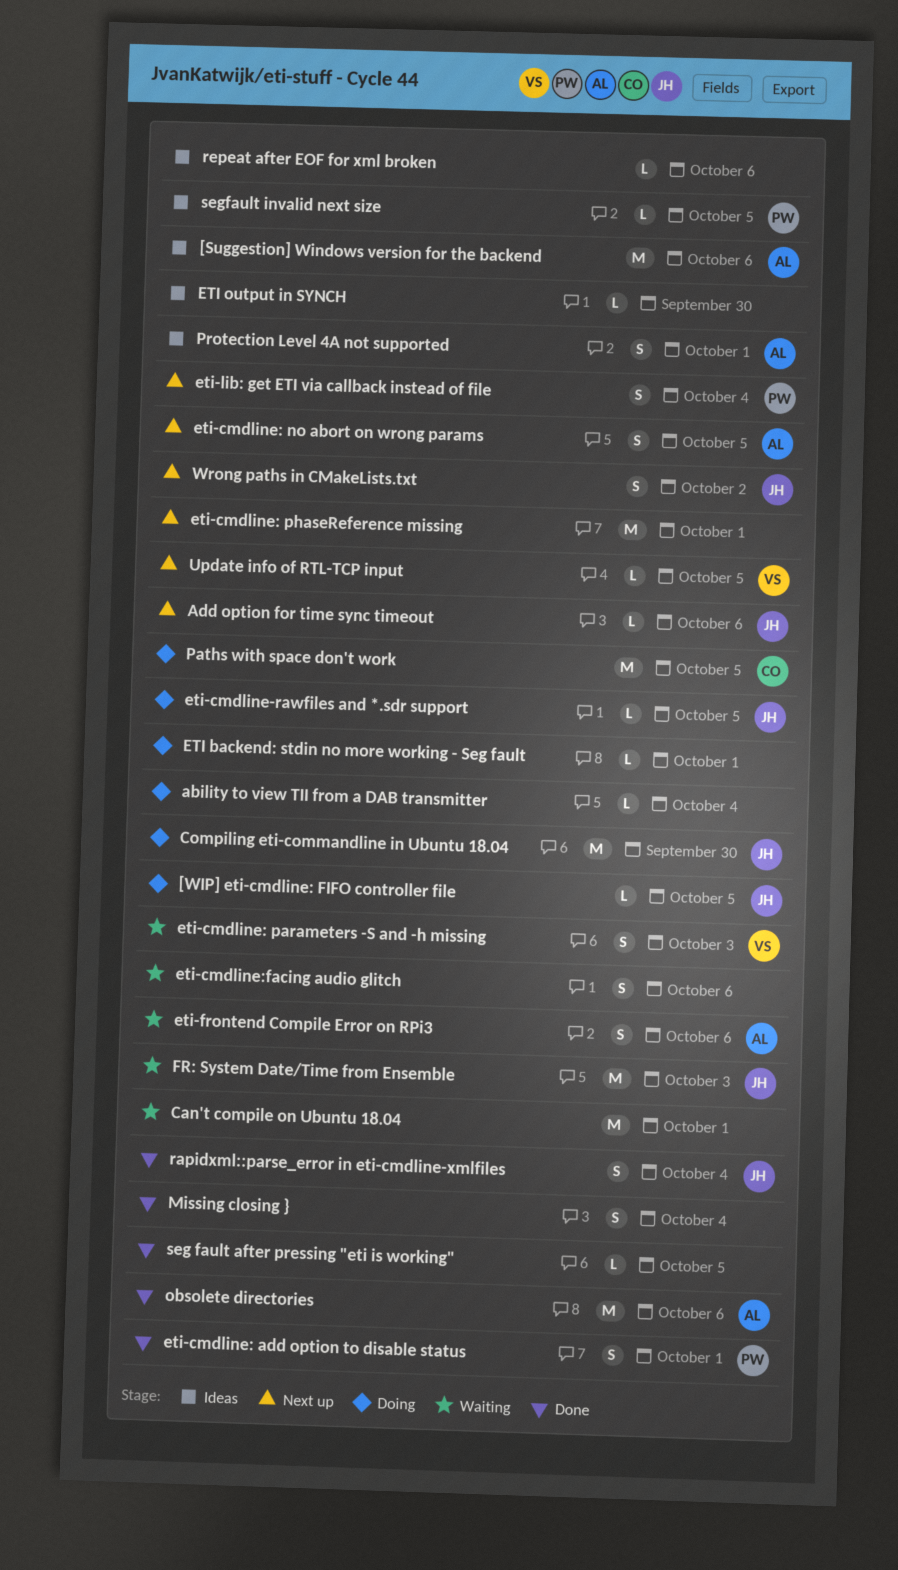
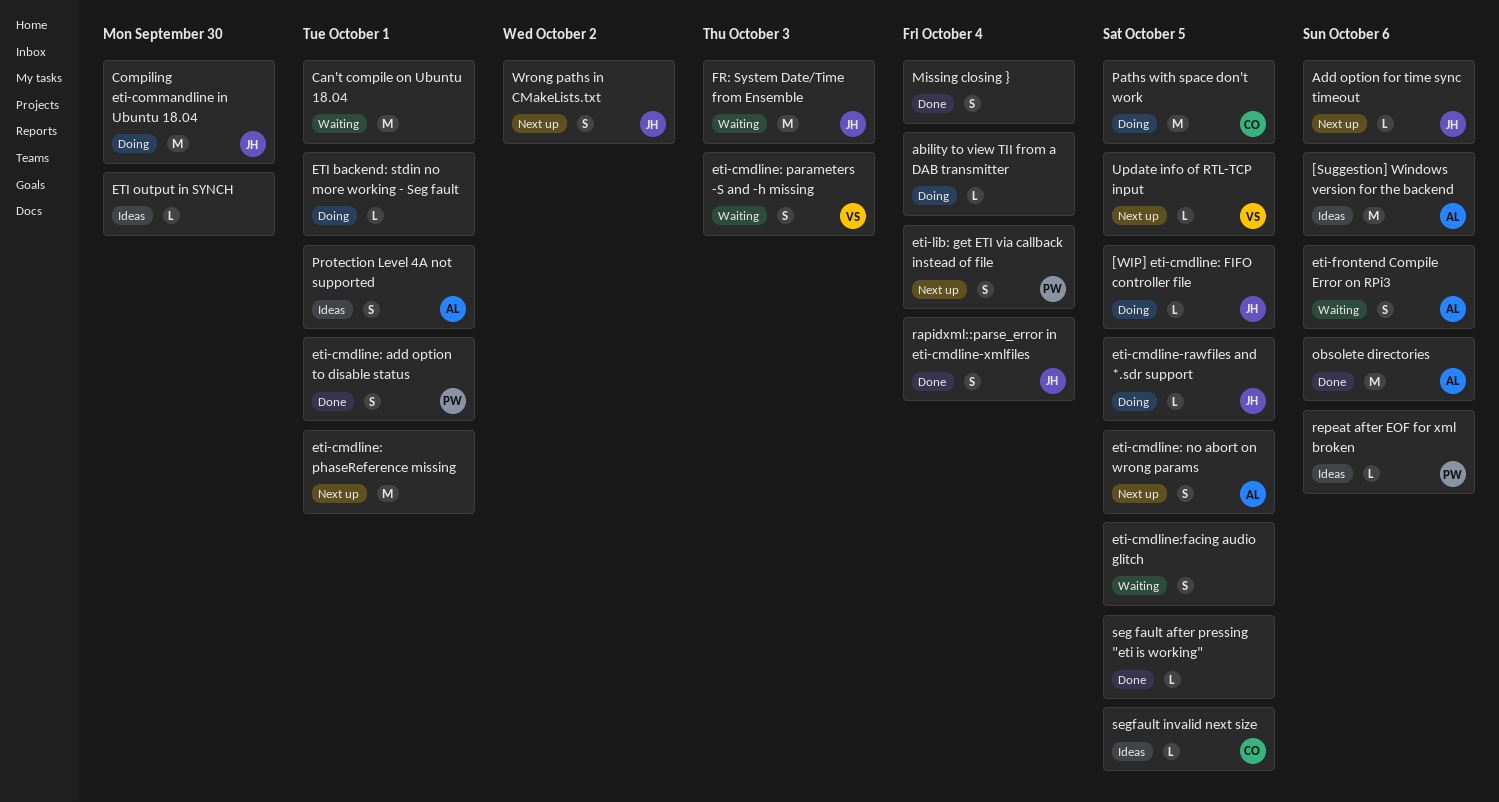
eti-cmdline:facing audio glitch, due: Oct 6 -> Oct 5
repeat after EOF for xml broken, owner: none -> PW
segfault invalid next size, owner: PW -> CO

